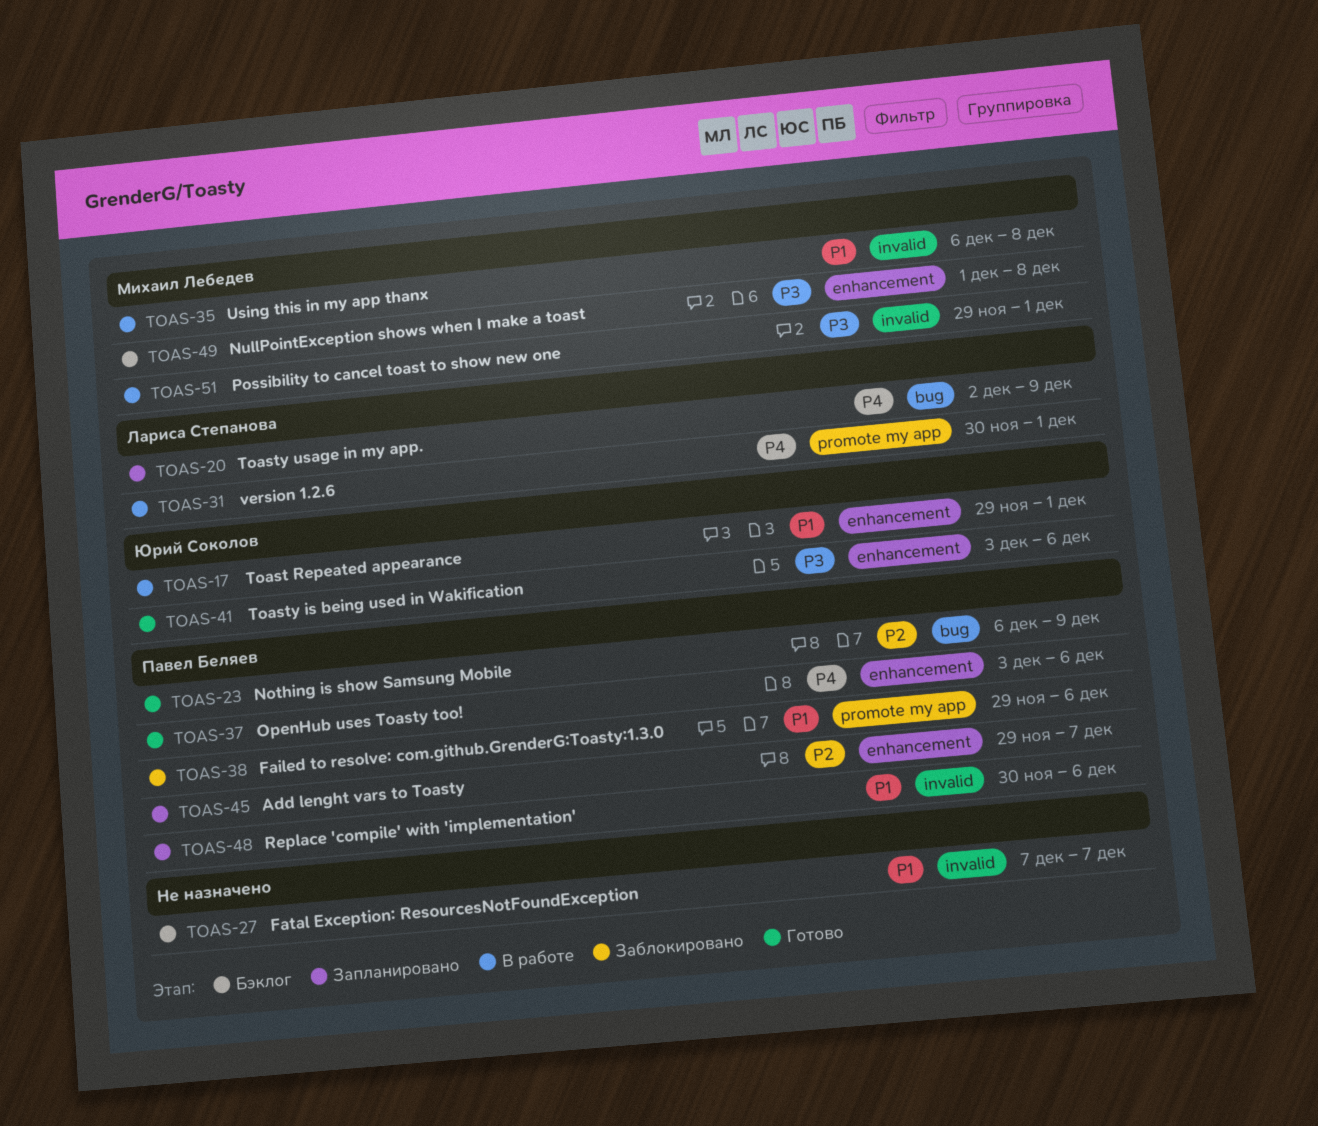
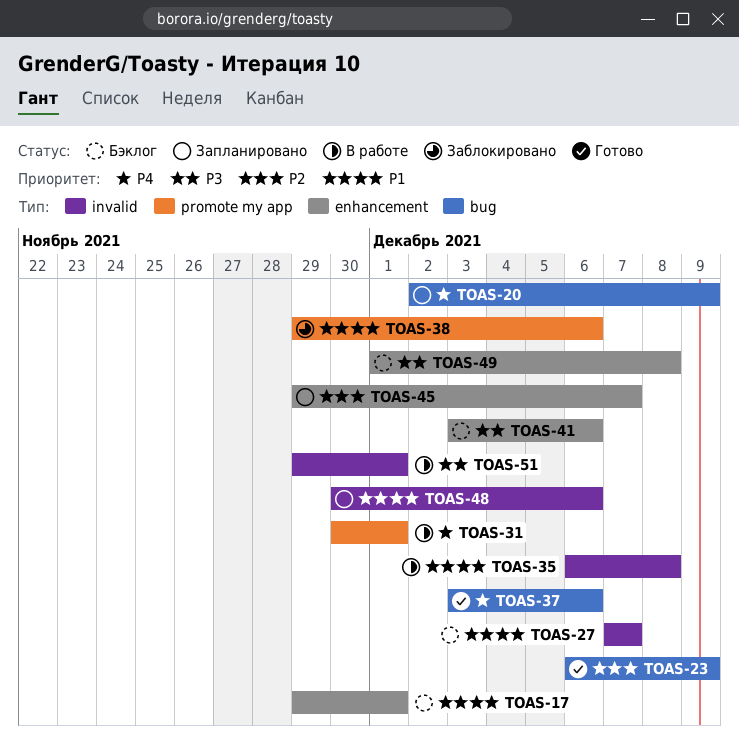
TOAS-17, status: В работе -> Бэклог
TOAS-37, label: enhancement -> bug
TOAS-41, status: Готово -> Бэклог

